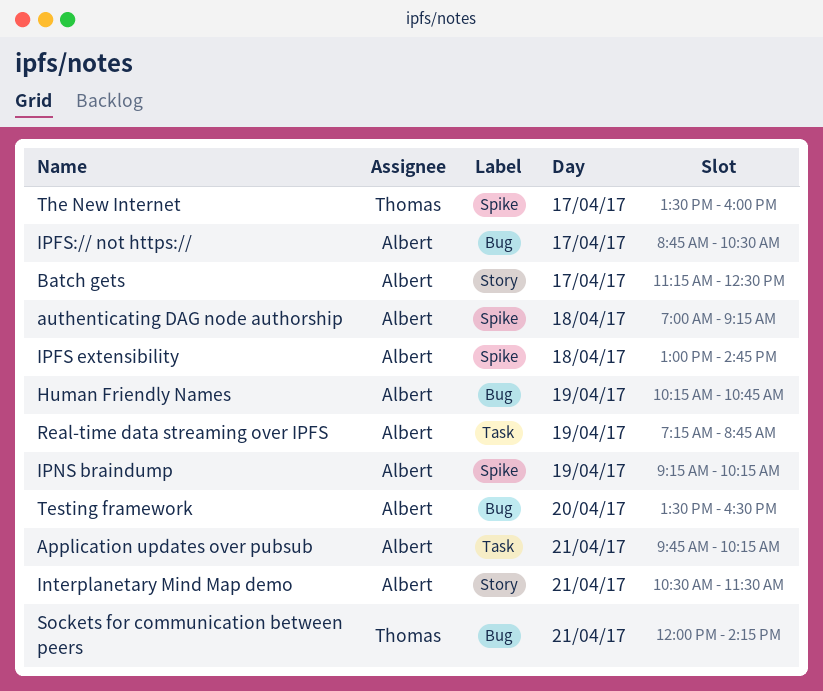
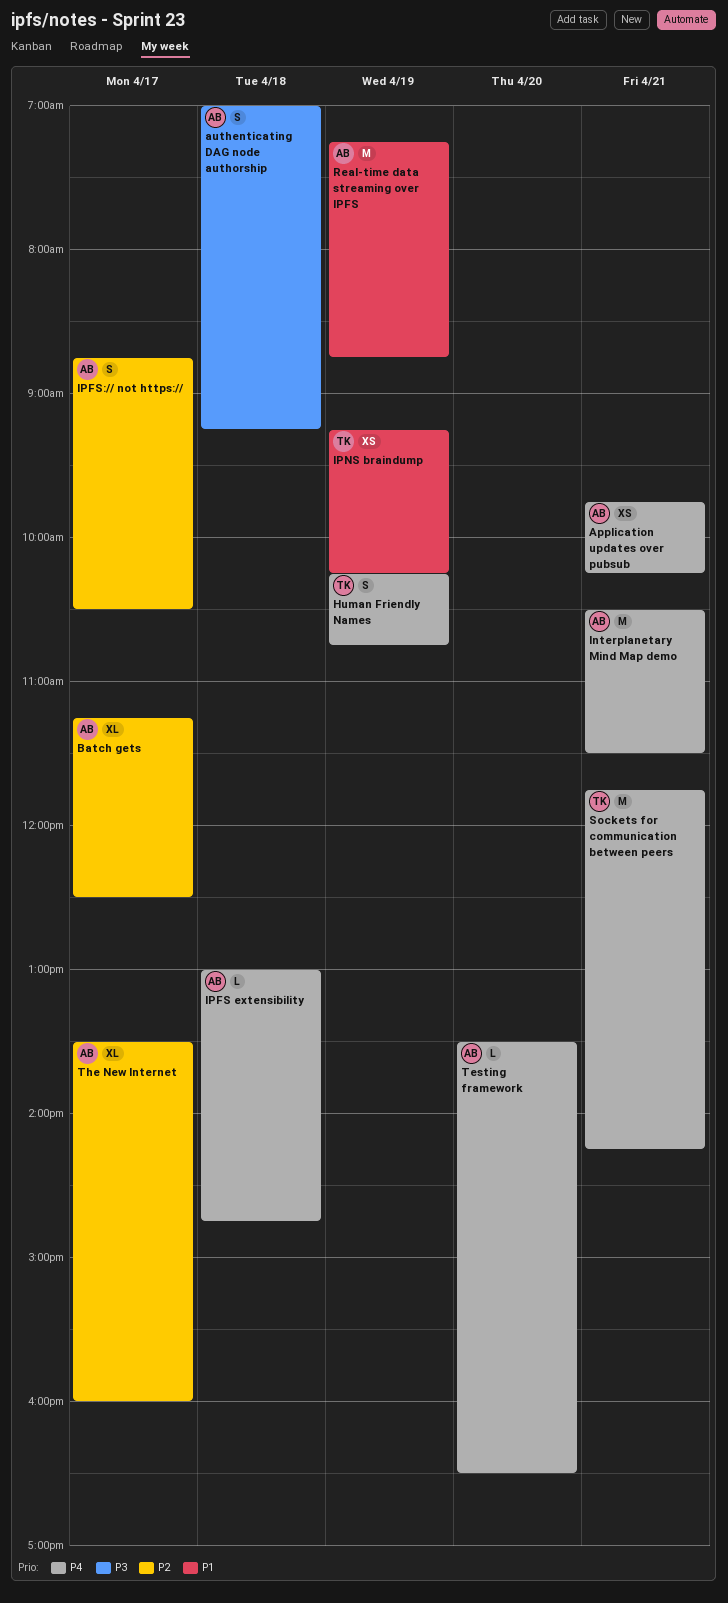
Human Friendly Names, owner: Albert -> Thomas
IPNS braindump, owner: Albert -> Thomas
Sockets for communication between peers, begins: 12:00 -> 11:45
The New Internet, owner: Thomas -> Albert

